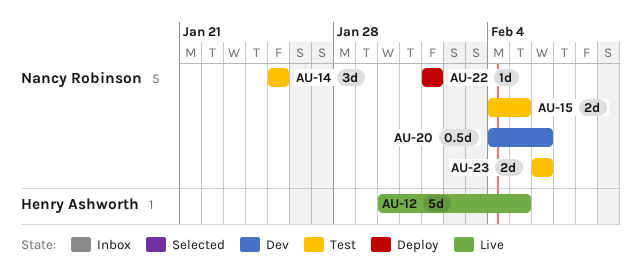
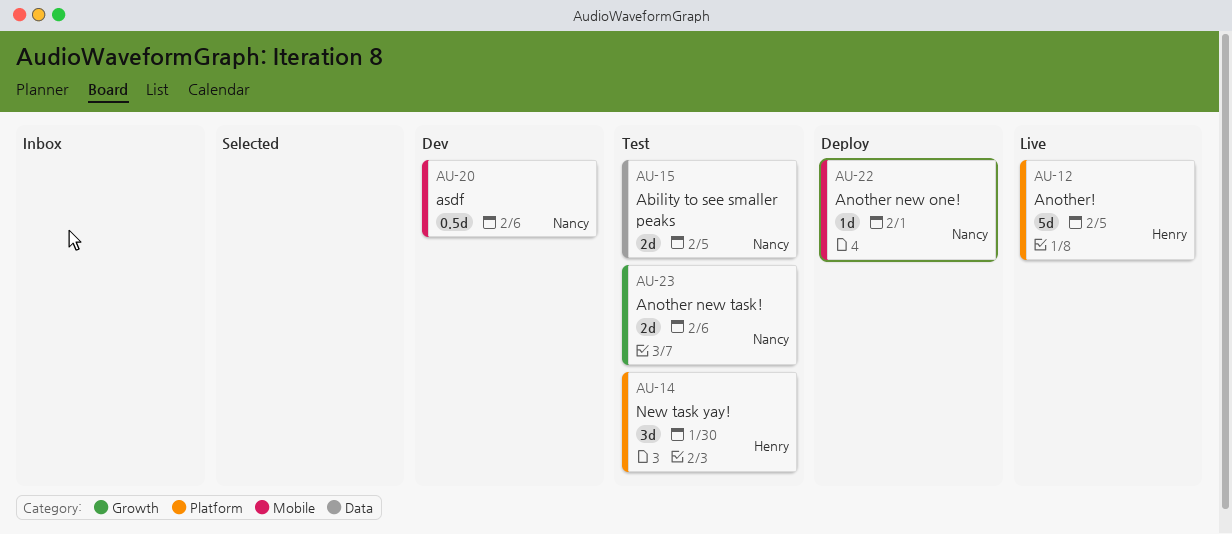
AU-14, owner: Nancy Robinson -> Henry Ashworth
AU-14, due: Jan 25 -> Jan 30

